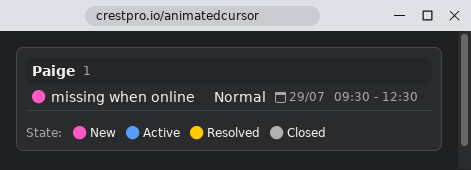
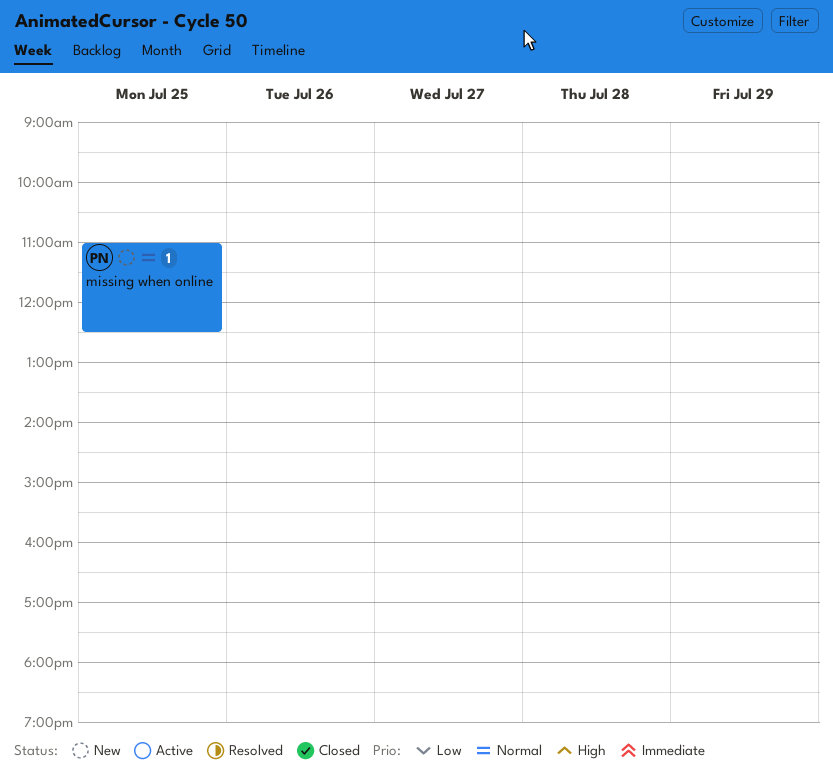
missing when online, day: Jul 29 -> Jul 25
missing when online, begins: 09:30 -> 11:00

